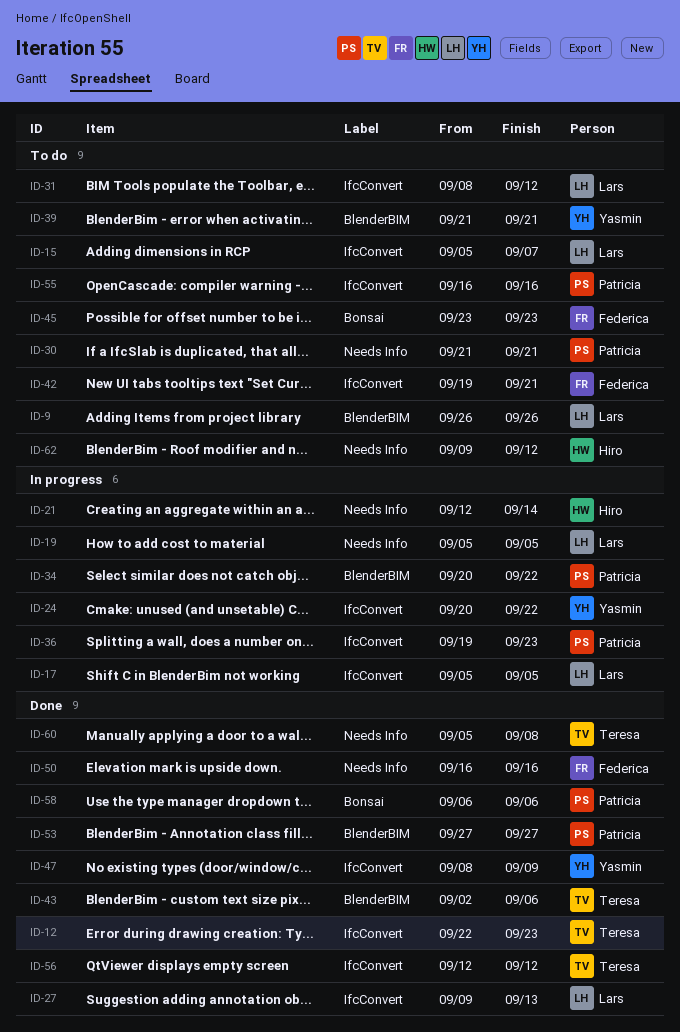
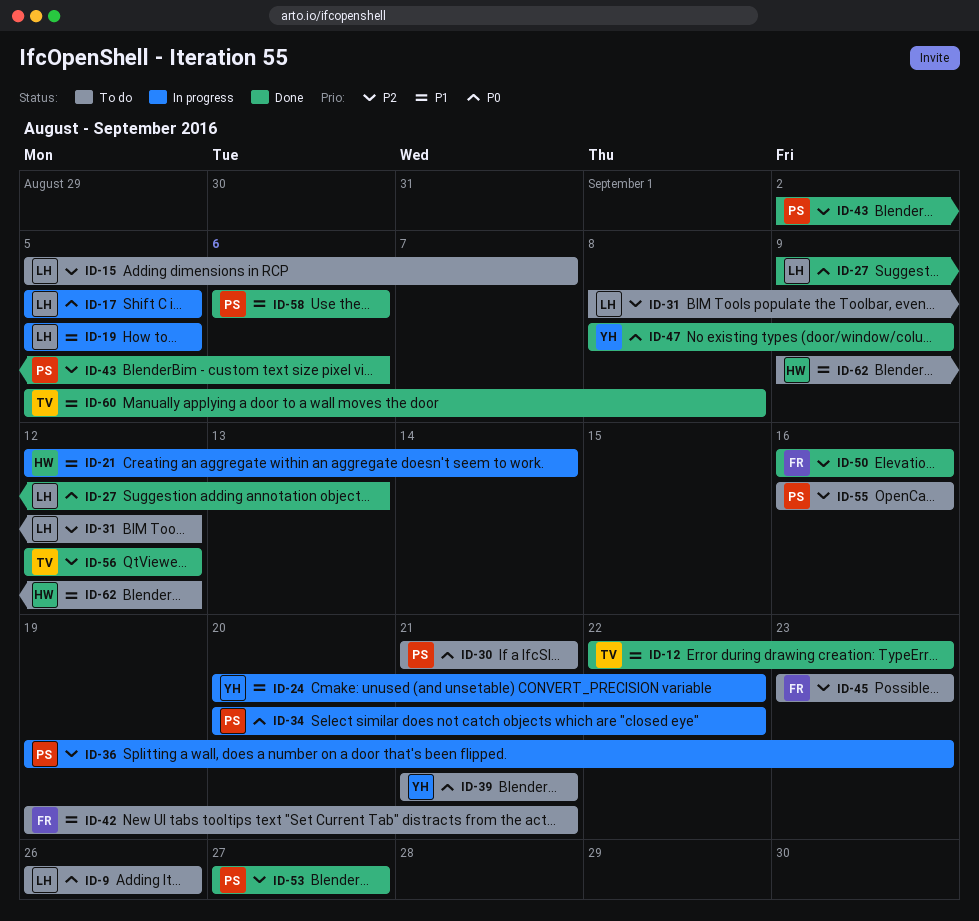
ID-43, owner: Teresa -> Patricia

